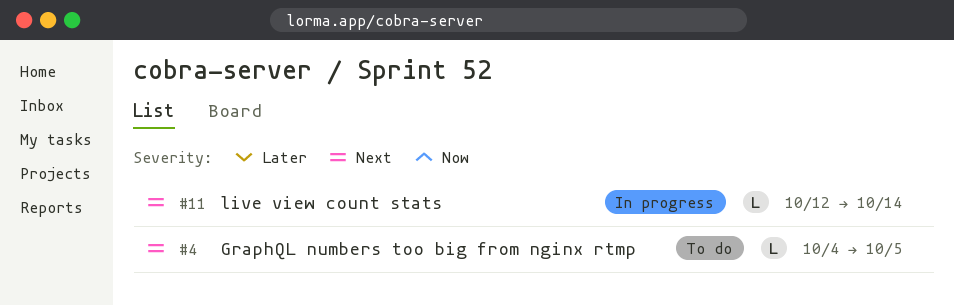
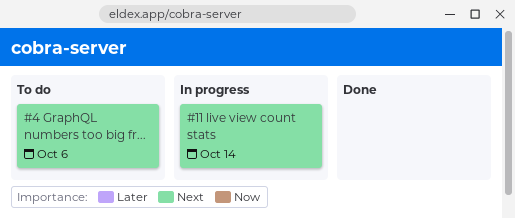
#4, due: Oct 5 -> Oct 6

